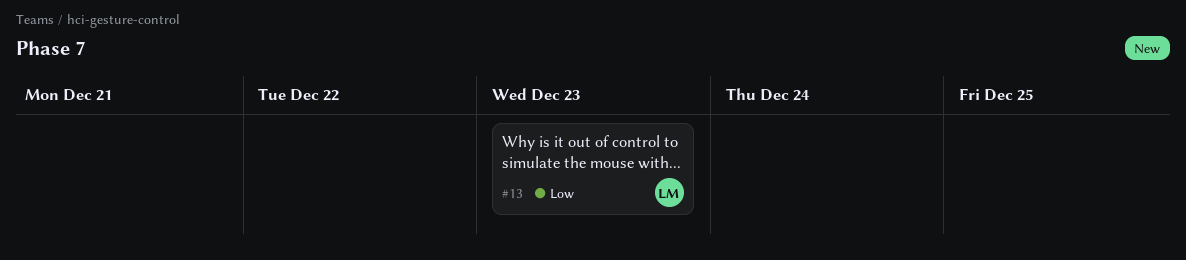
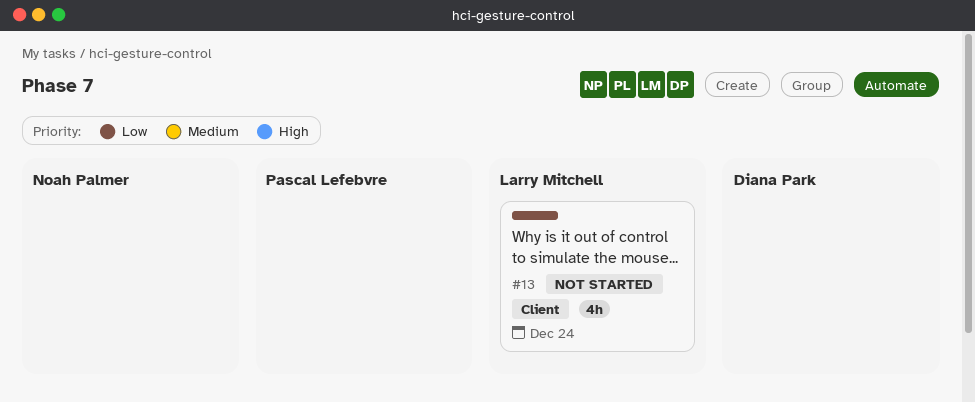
#13, due: Dec 23 -> Dec 24

